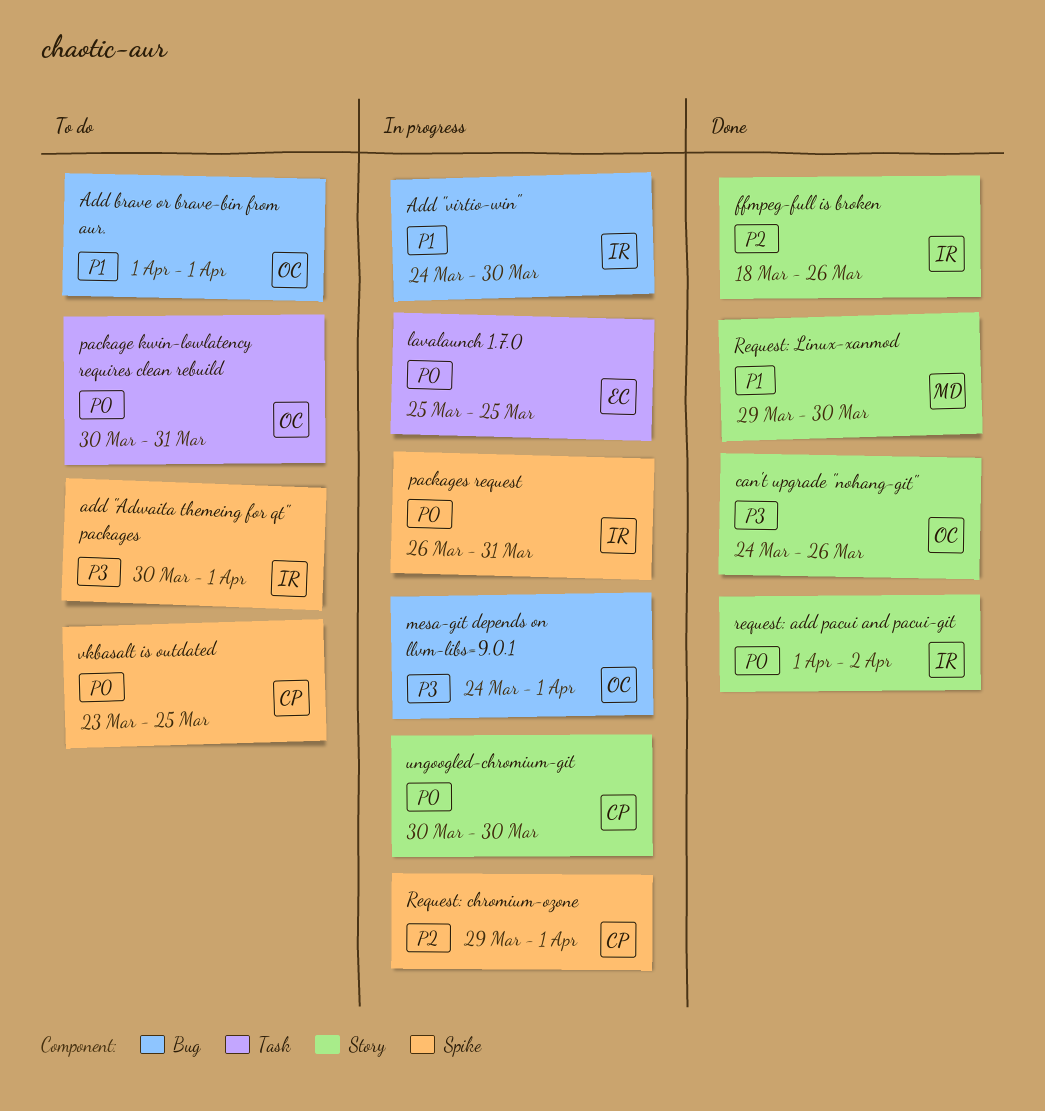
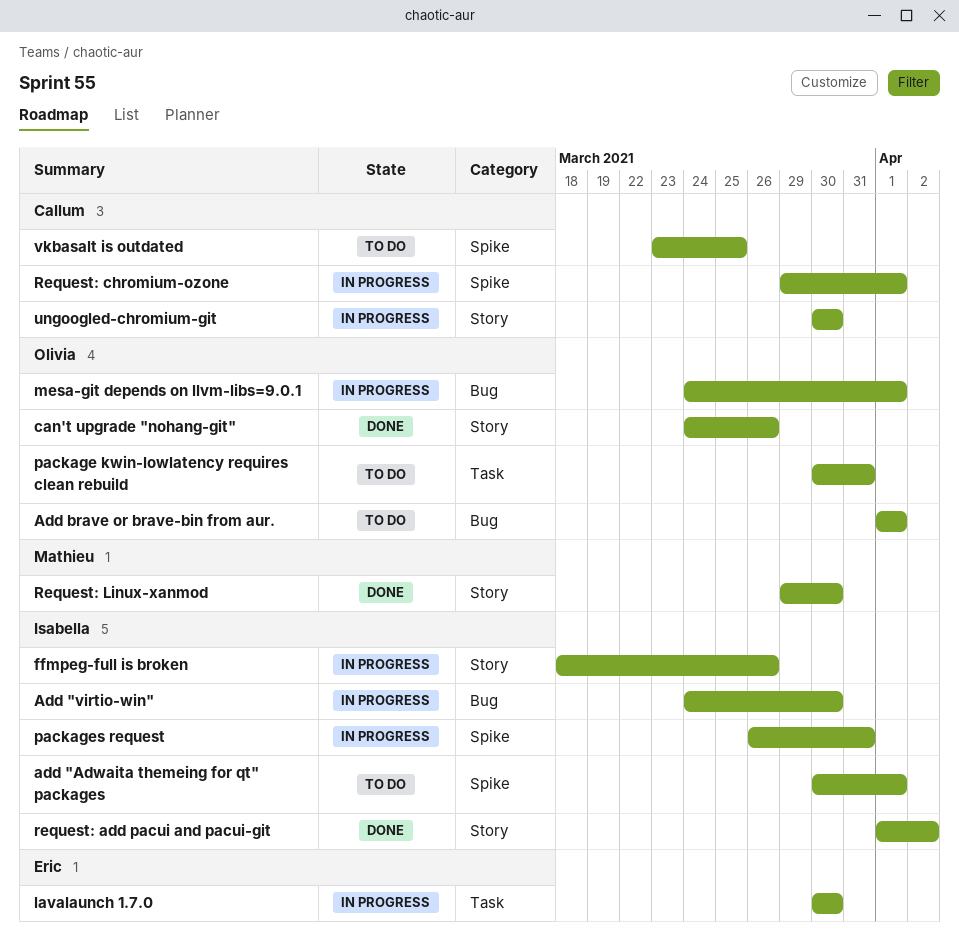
ffmpeg-full is broken, status: Done -> In progress
lavalaunch 1.7.0, start: Mar 25 -> Mar 30
lavalaunch 1.7.0, due: Mar 25 -> Mar 30

